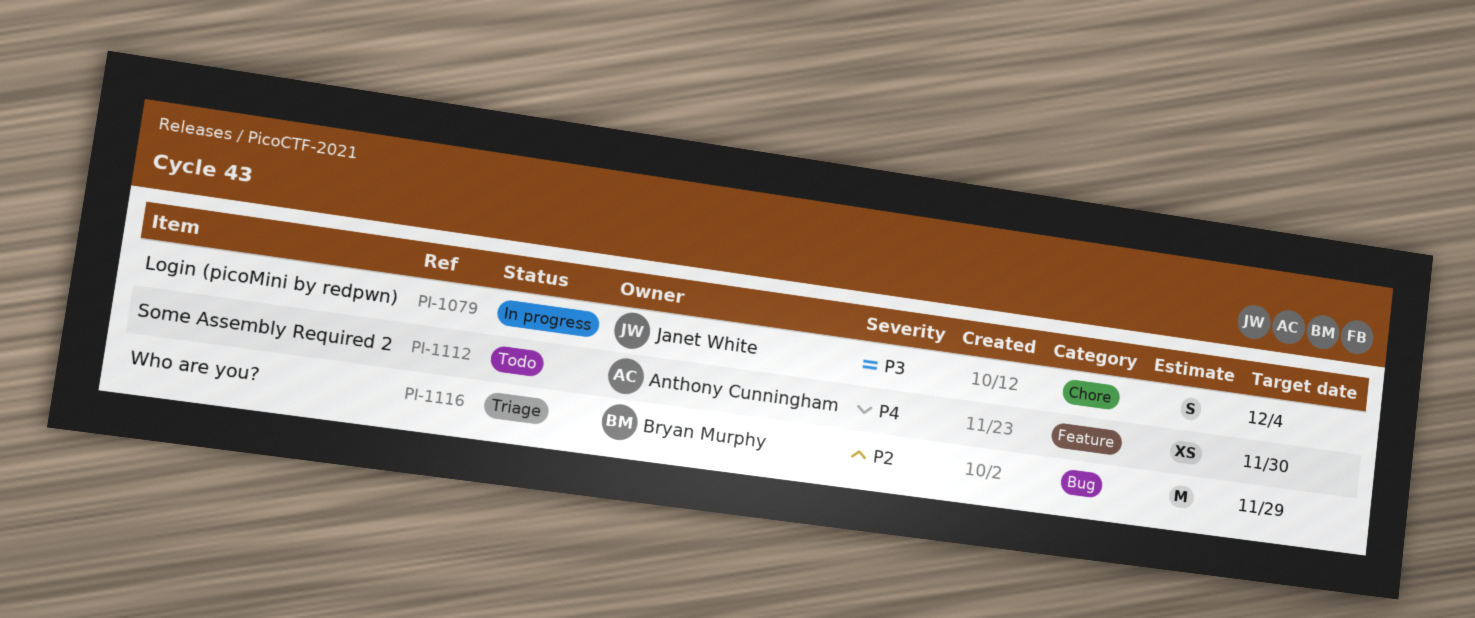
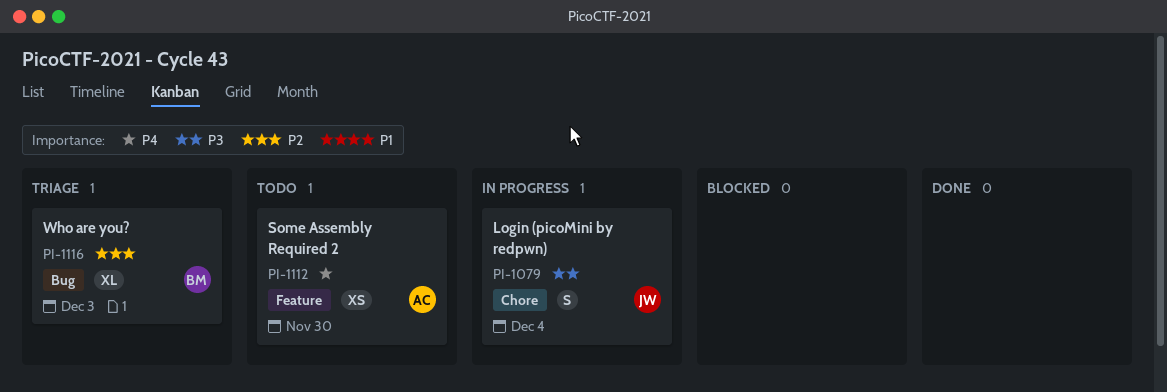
PI-1116, estimate: M -> XL
PI-1116, due: Nov 29 -> Dec 3

